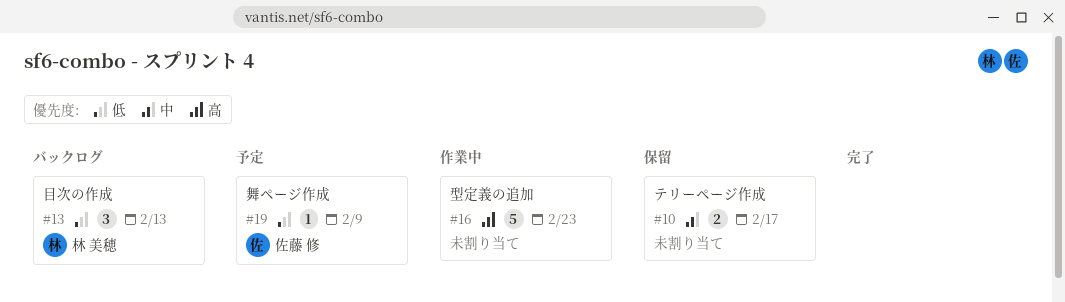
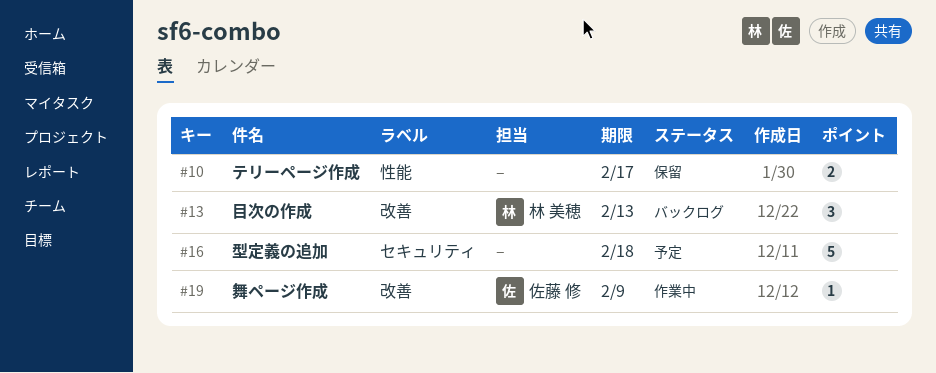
#16, status: 作業中 -> 予定
#16, due: Feb 23 -> Feb 18
#19, status: 予定 -> 作業中

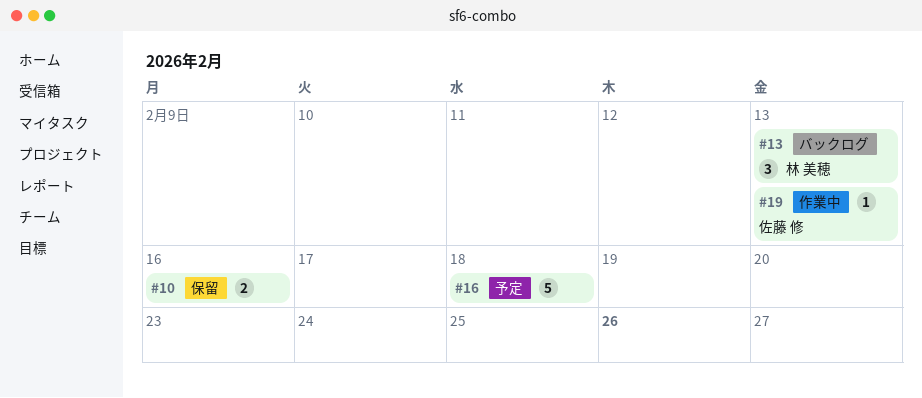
#10, due: Feb 17 -> Feb 16
#19, due: Feb 9 -> Feb 13

